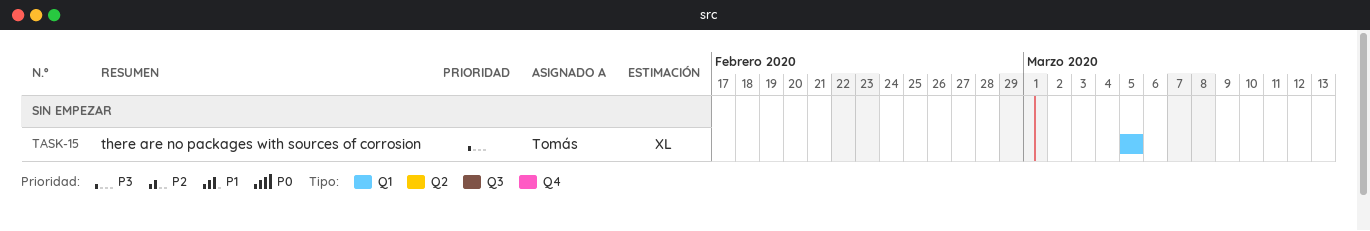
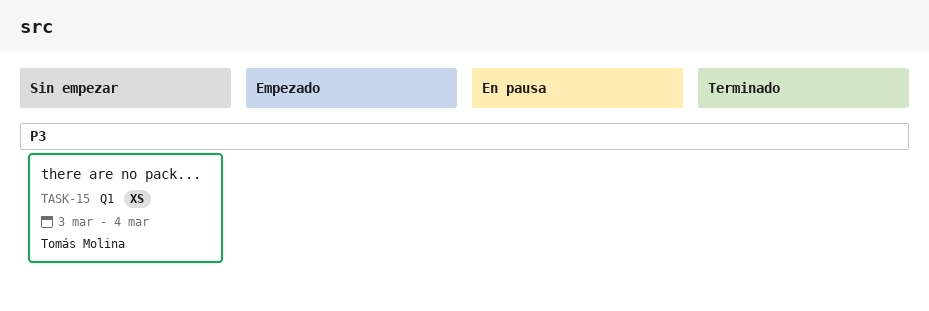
TASK-15, estimate: XL -> XS
TASK-15, start: Mar 5 -> Mar 3
TASK-15, due: Mar 5 -> Mar 4

